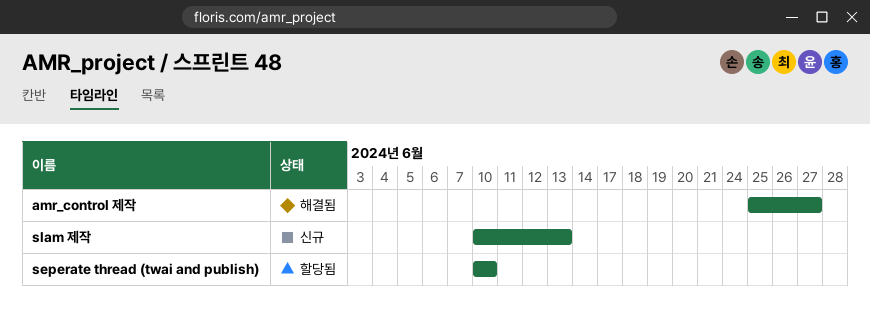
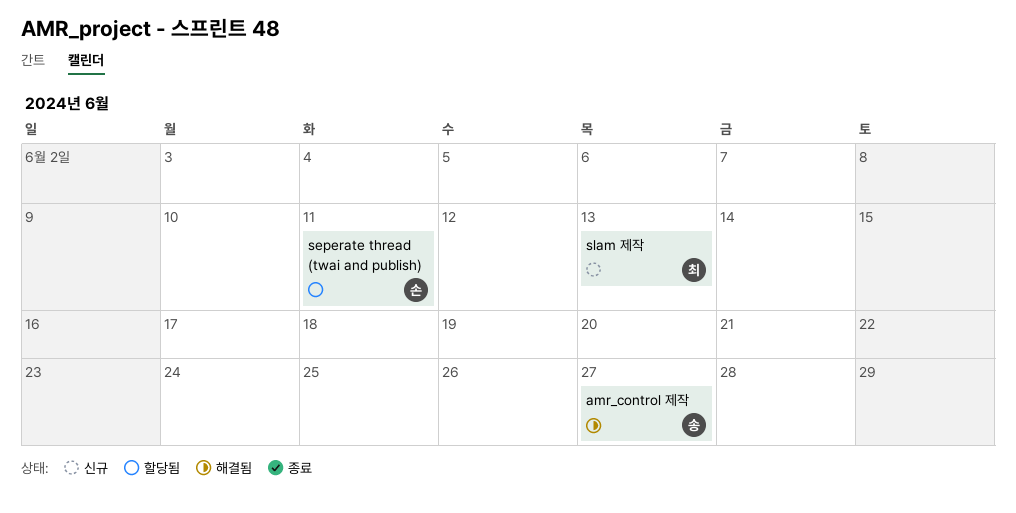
seperate thread (twai and publish), due: Jun 10 -> Jun 11

